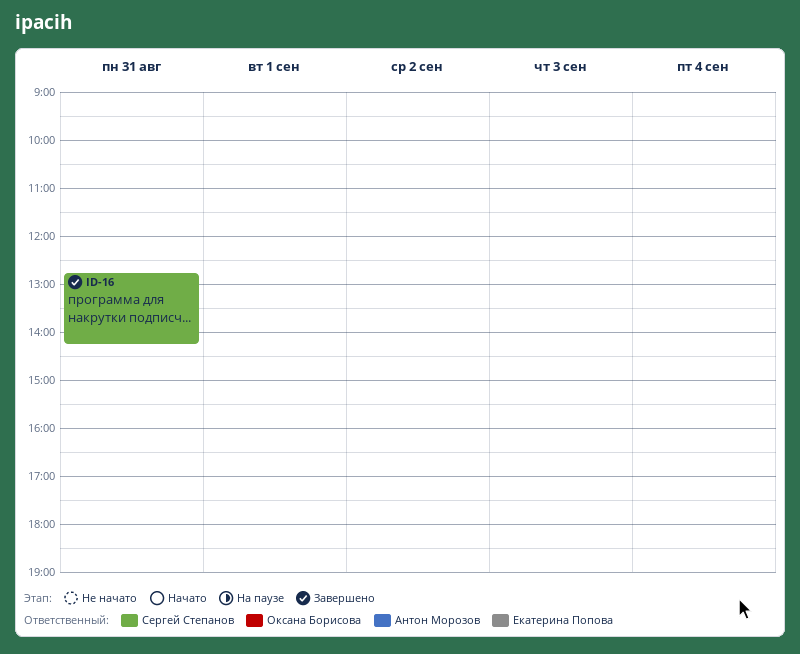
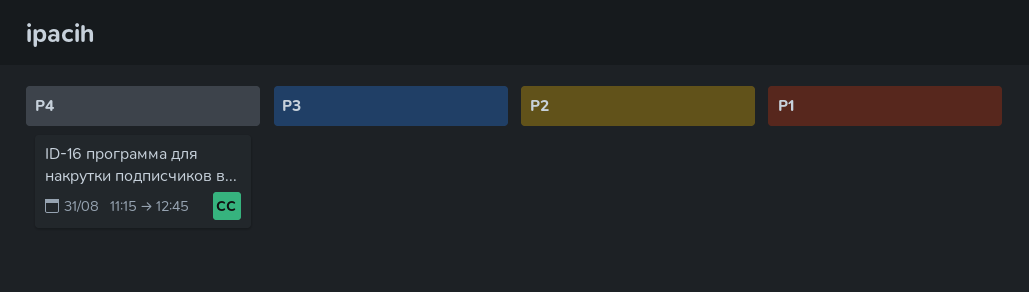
ID-16, begins: 12:45 -> 11:15
ID-16, ends: 14:15 -> 12:45

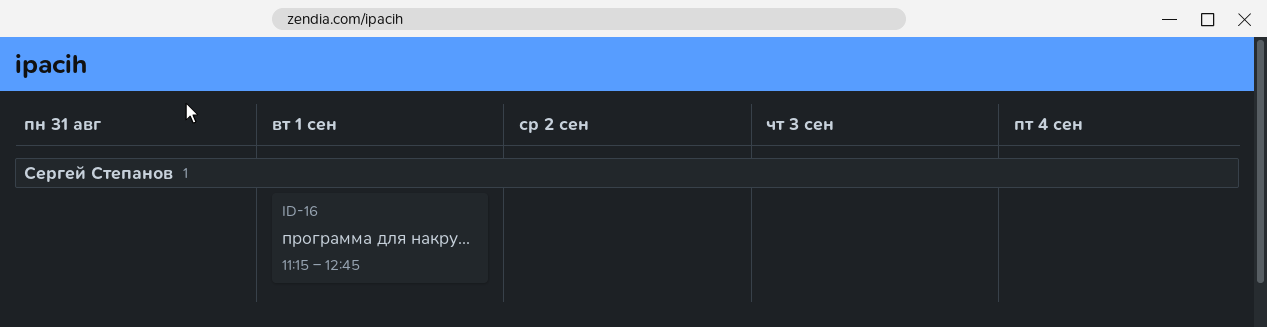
ID-16, day: Aug 31 -> Sep 1

